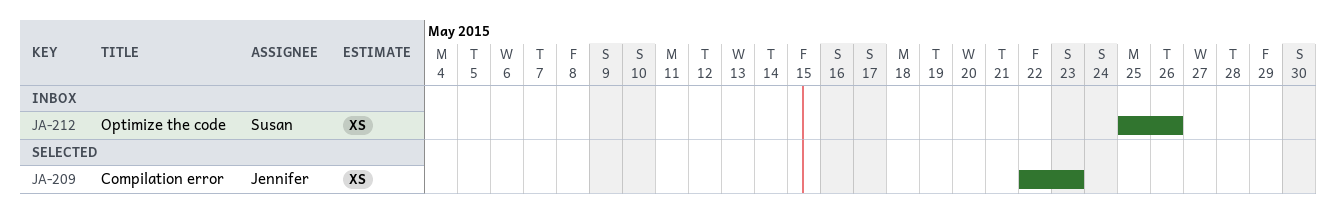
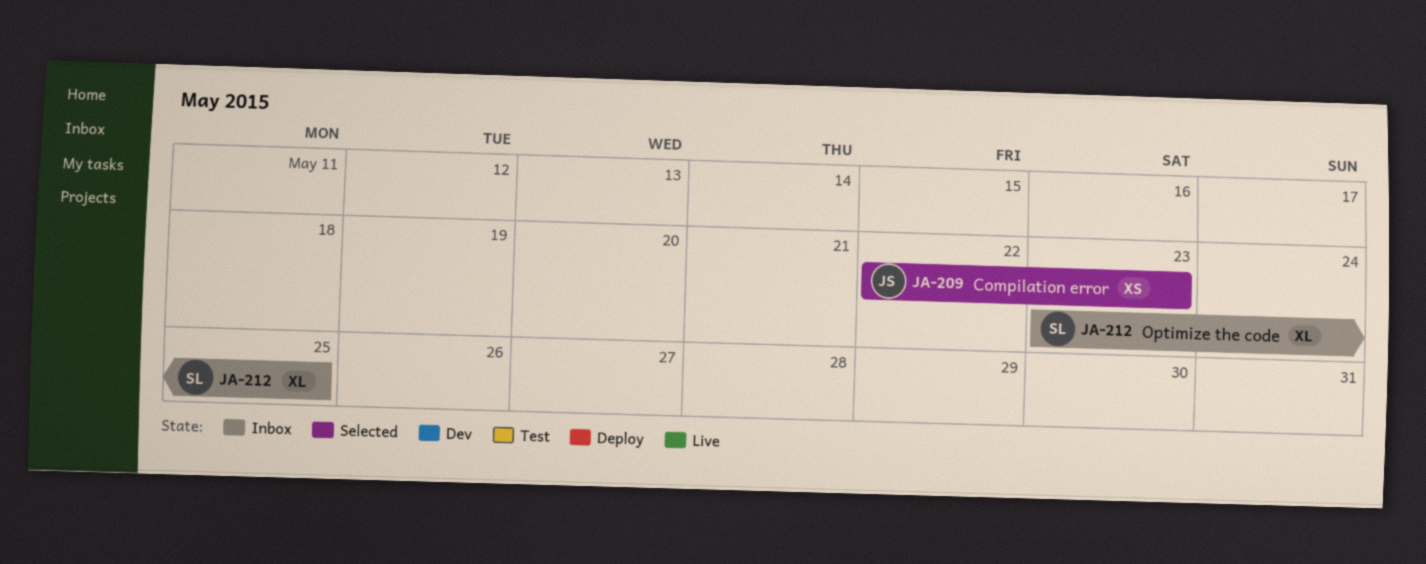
JA-212, estimate: XS -> XL
JA-212, start: May 25 -> May 23
JA-212, due: May 26 -> May 25

